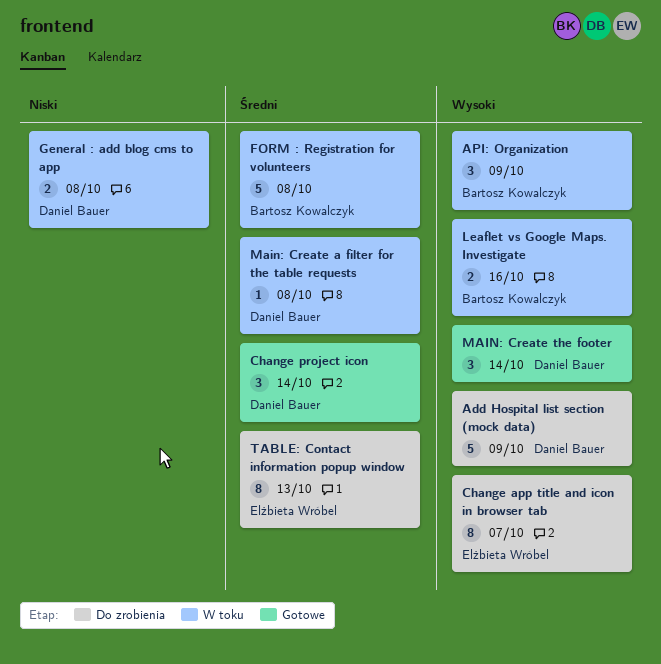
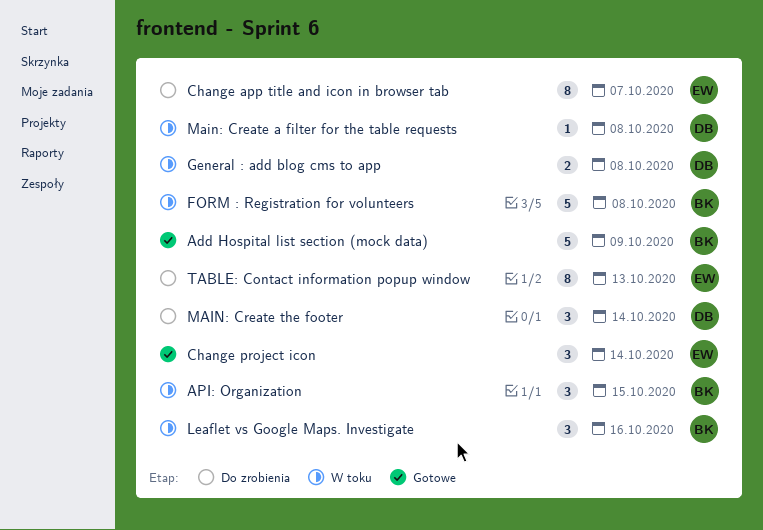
Add Hospital list section (mock data), status: Do zrobienia -> Gotowe
Add Hospital list section (mock data), owner: Daniel Bauer -> Bartosz Kowalczyk
API: Organization, due: Oct 9 -> Oct 15
Change project icon, owner: Daniel Bauer -> Elżbieta Wróbel
Leaflet vs Google Maps. Investigate, estimate: 2 -> 3
MAIN: Create the footer, status: Gotowe -> Do zrobienia

